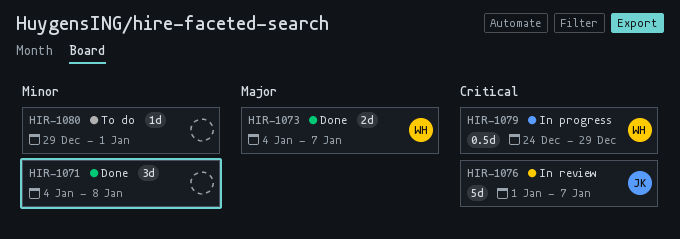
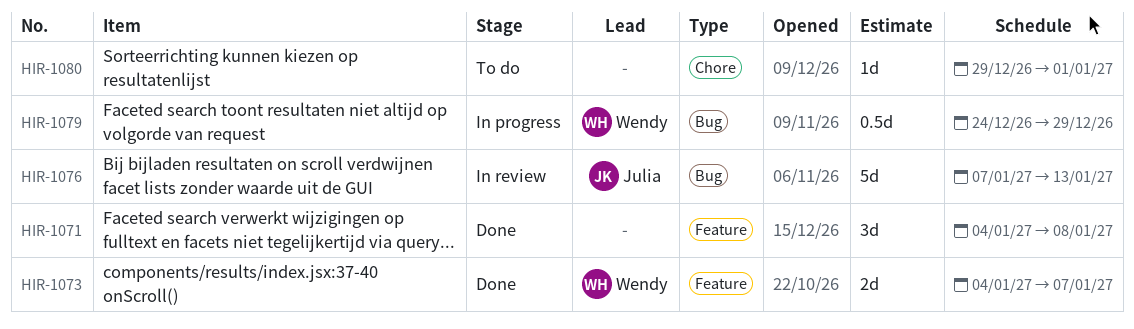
HIR-1076, start: Jan 1 -> Jan 7
HIR-1076, due: Jan 7 -> Jan 13

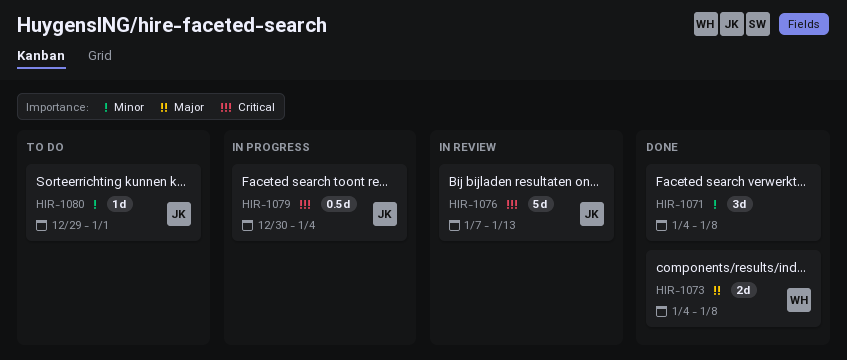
HIR-1073, due: Jan 7 -> Jan 8
HIR-1079, owner: Wendy -> Julia
HIR-1079, start: Dec 24 -> Dec 30
HIR-1079, due: Dec 29 -> Jan 4
HIR-1080, owner: none -> Julia

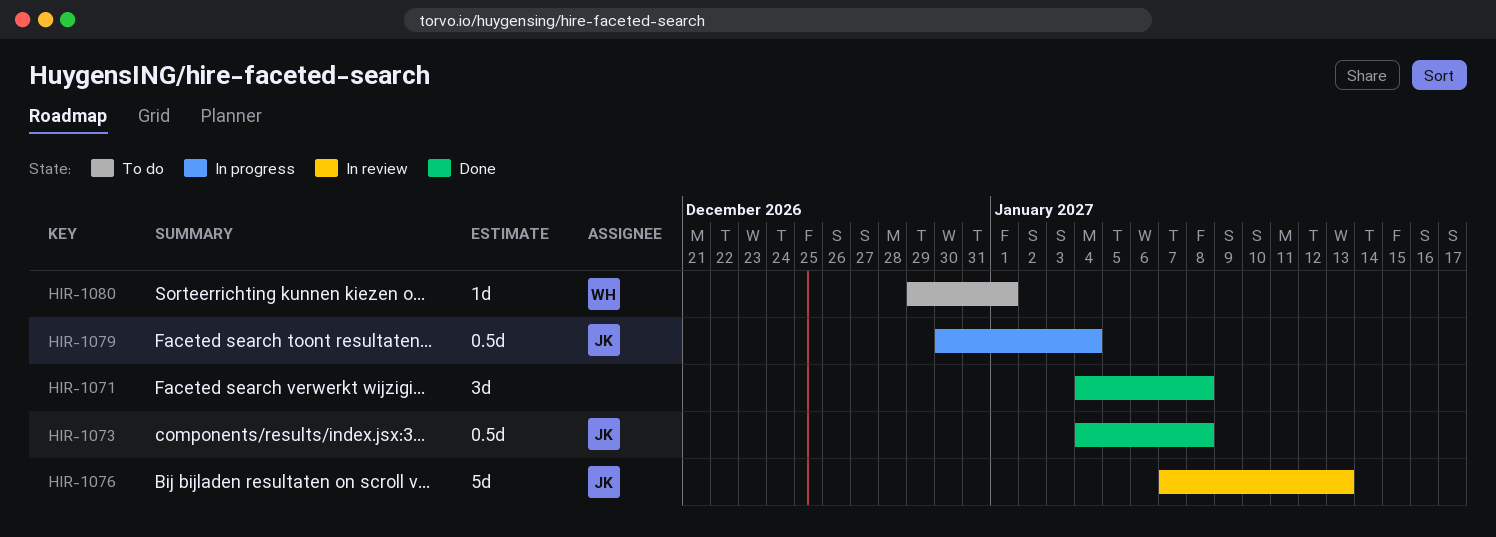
HIR-1073, owner: WH -> JK
HIR-1073, estimate: 2d -> 0.5d
HIR-1080, owner: JK -> WH

